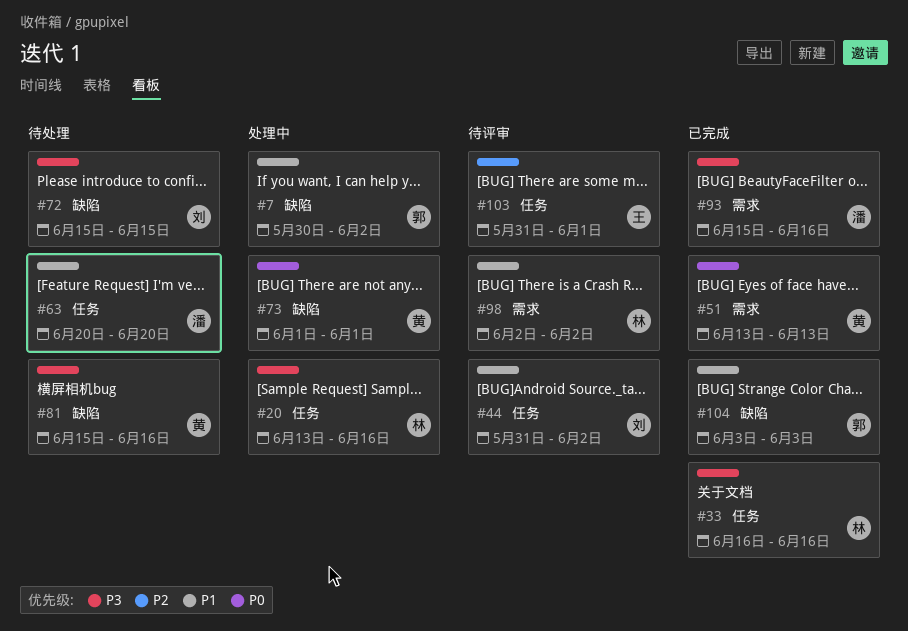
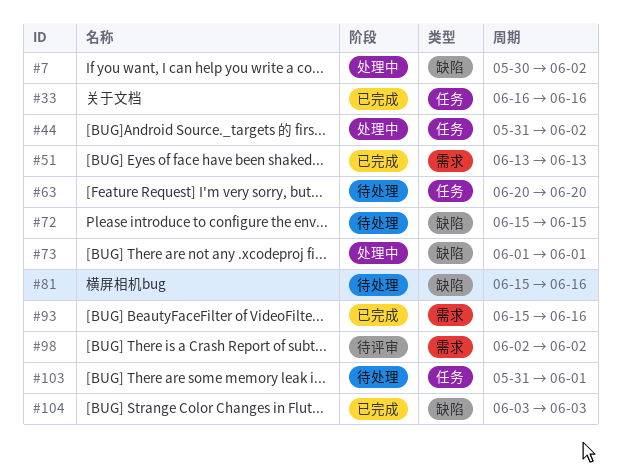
#20: present -> none
#44, status: 待评审 -> 处理中
#103, status: 待评审 -> 待处理

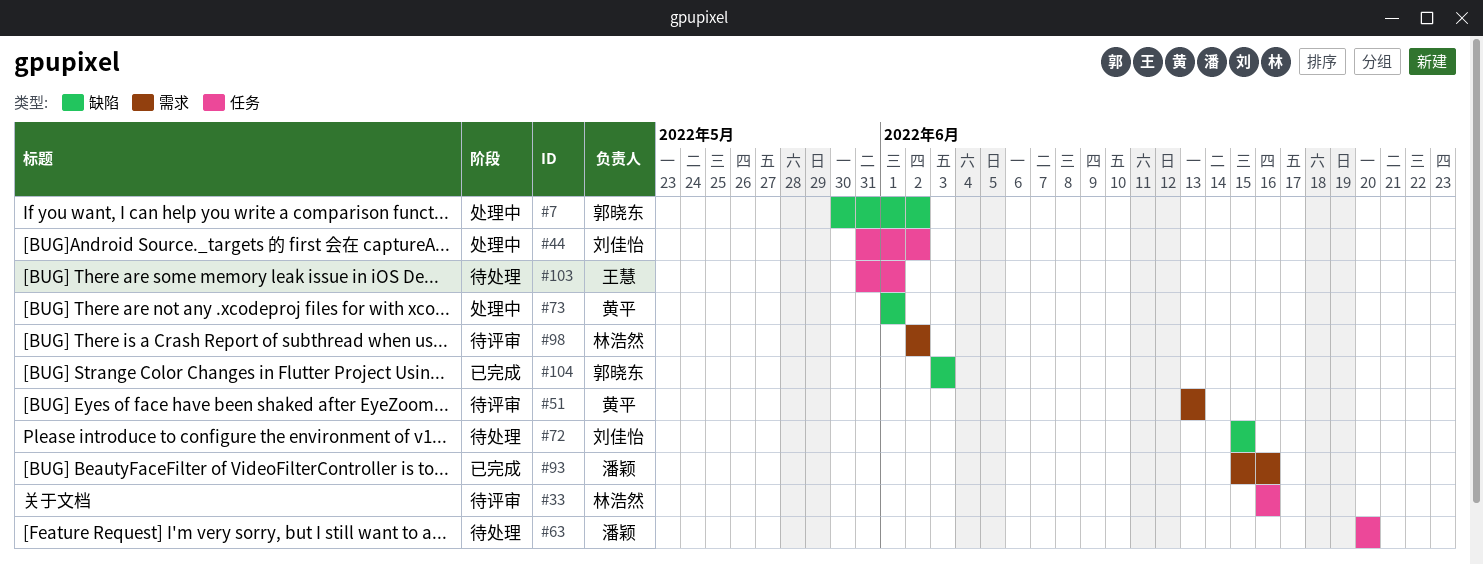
#33, status: 已完成 -> 待评审
#51, status: 已完成 -> 待评审
#81: present -> none

